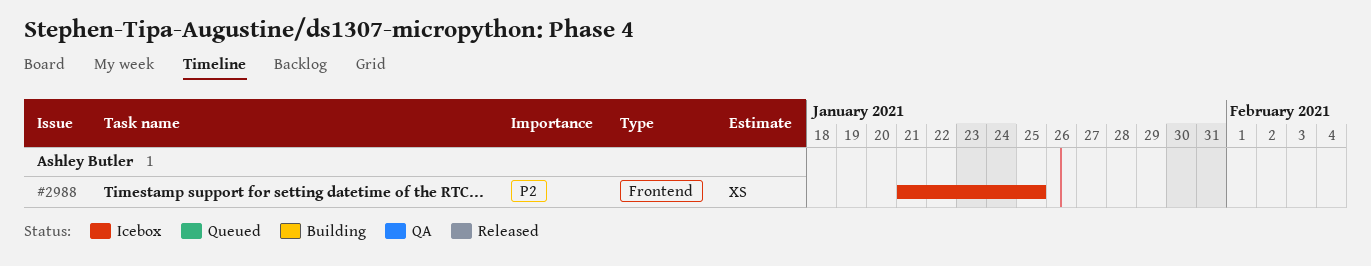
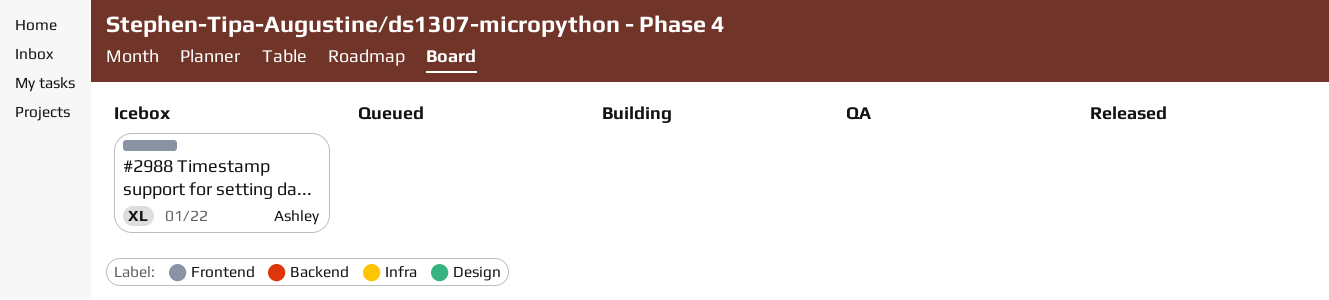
#2988, estimate: XS -> XL
#2988, due: Jan 25 -> Jan 22

